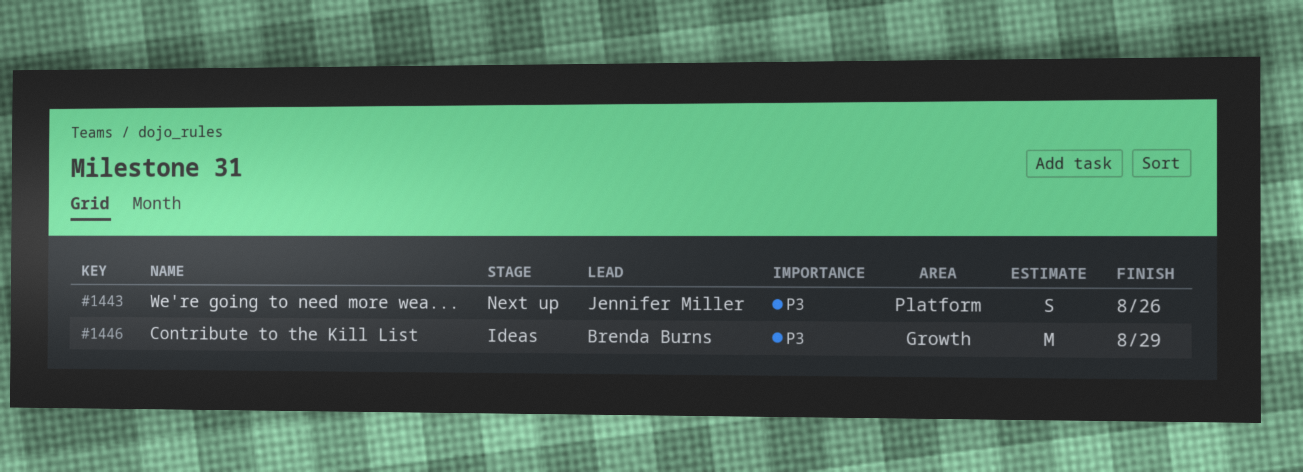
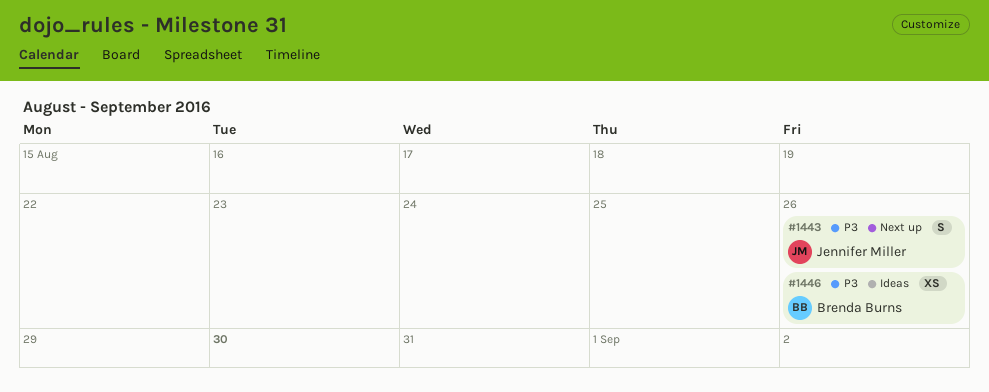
#1446, estimate: M -> XS
#1446, due: Aug 29 -> Aug 26

